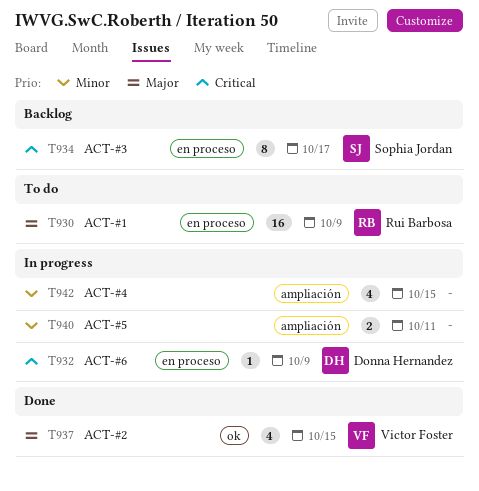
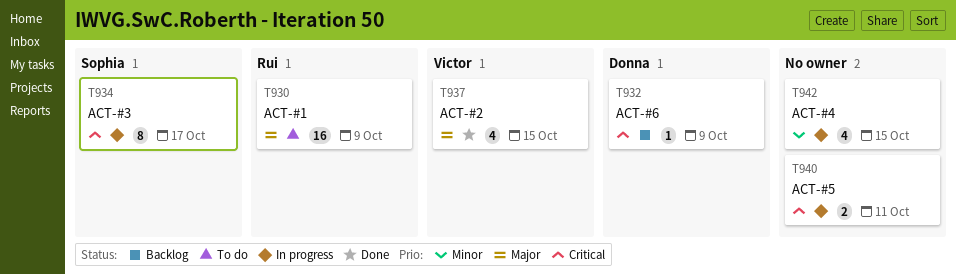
T932, status: In progress -> Backlog
T934, status: Backlog -> In progress
T940, priority: Minor -> Critical

